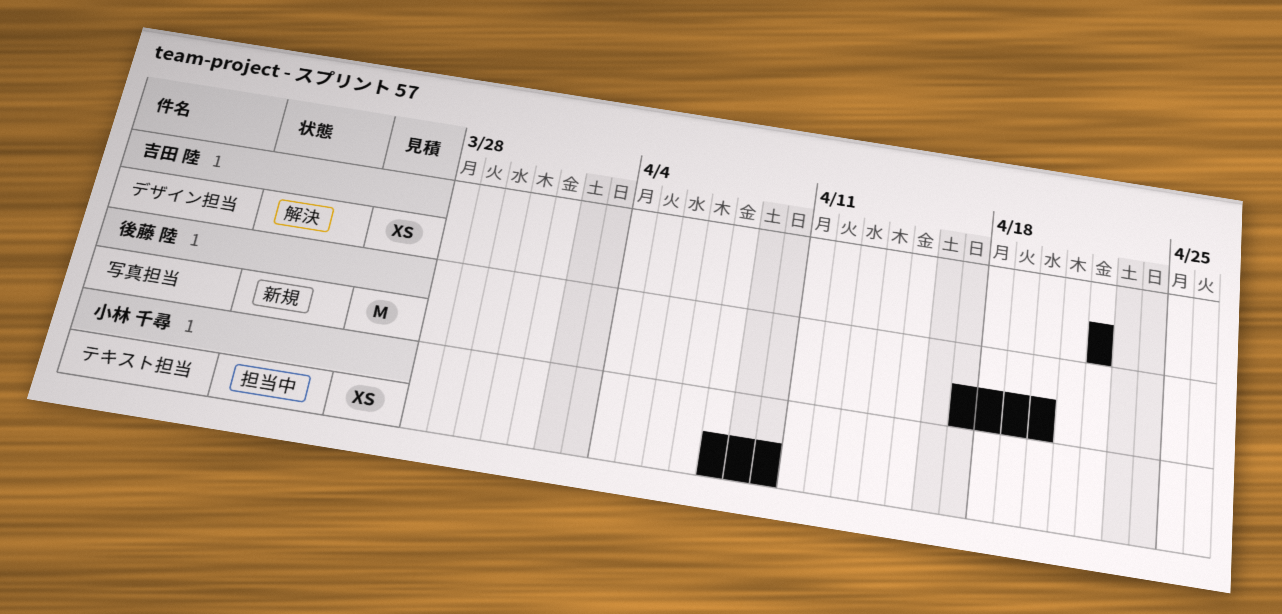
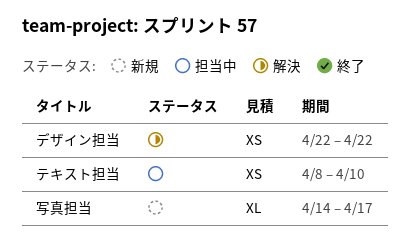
写真担当, estimate: M -> XL
写真担当, start: Apr 17 -> Apr 14
写真担当, due: Apr 20 -> Apr 17

